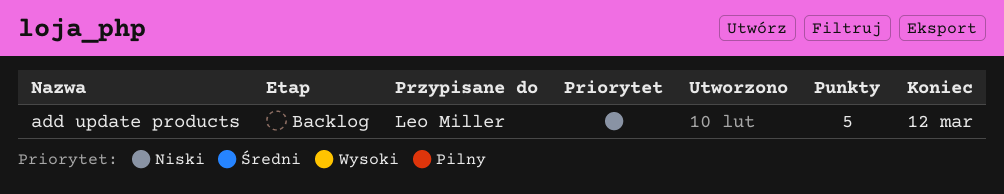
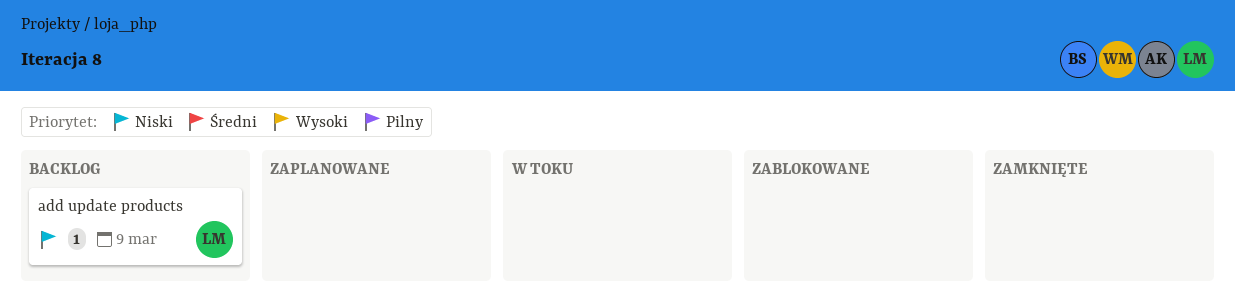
add update products, estimate: 5 -> 1
add update products, due: Mar 12 -> Mar 9

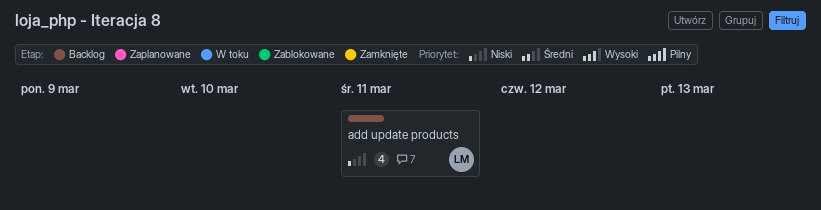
add update products, estimate: 1 -> 4
add update products, due: Mar 9 -> Mar 11

